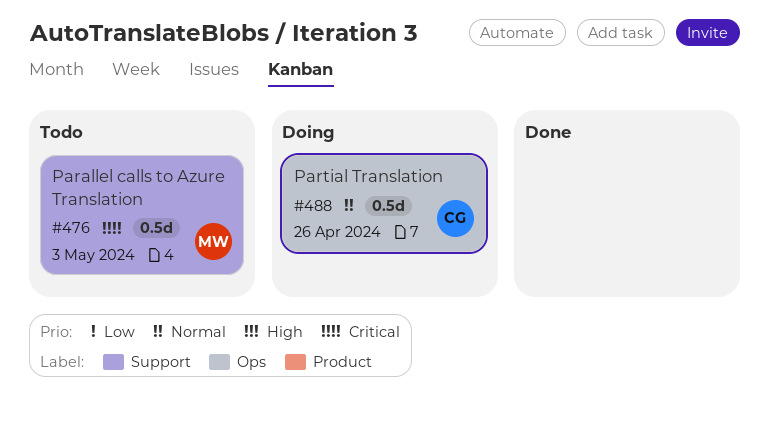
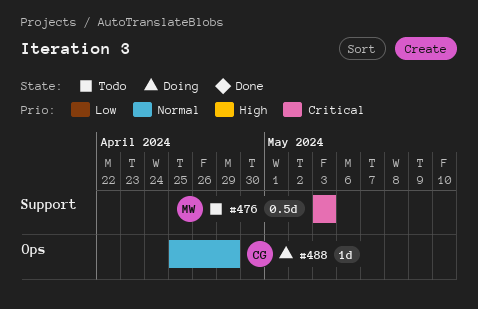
#488, estimate: 0.5d -> 1d
#488, due: Apr 26 -> Apr 29

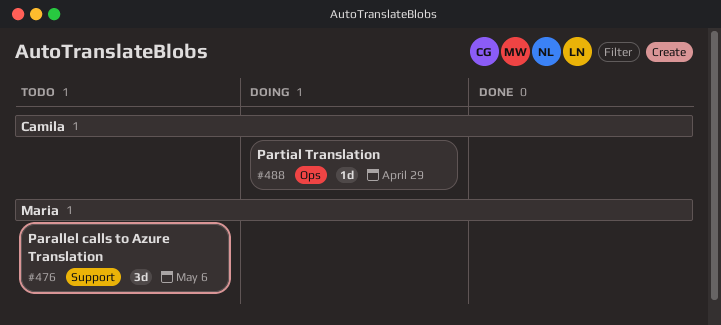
#476, estimate: 0.5d -> 3d
#476, due: May 3 -> May 6

